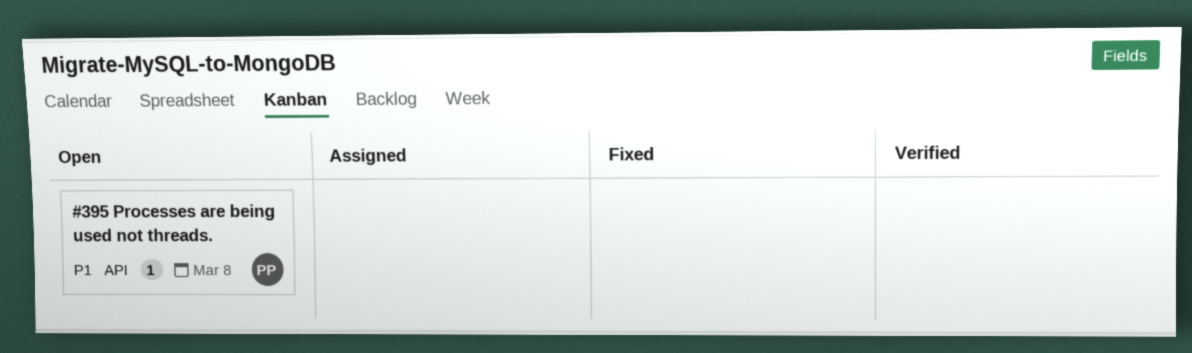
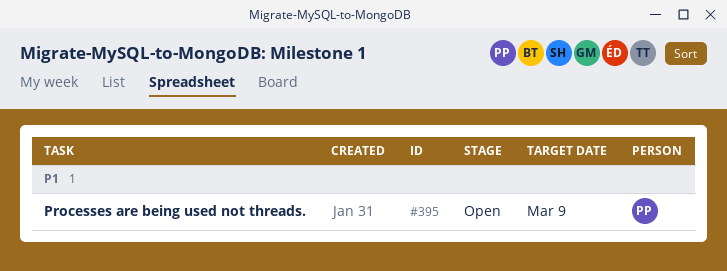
#395, due: Mar 8 -> Mar 9

